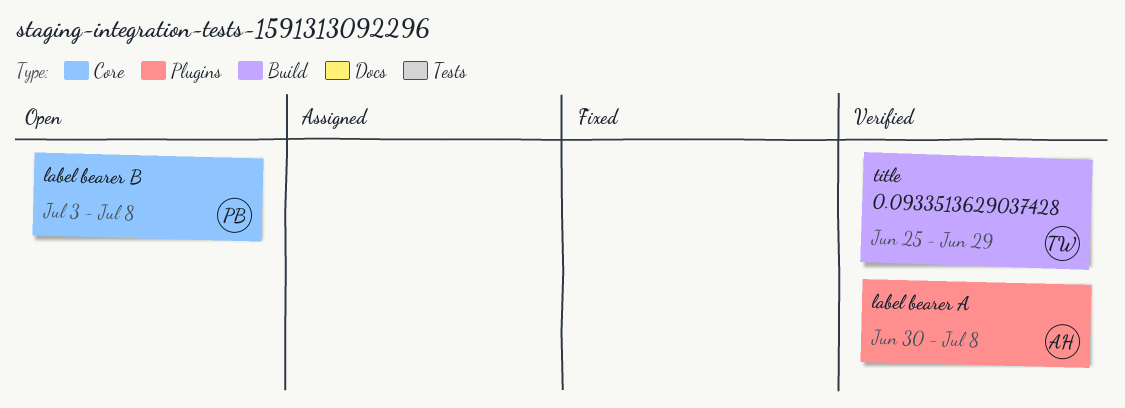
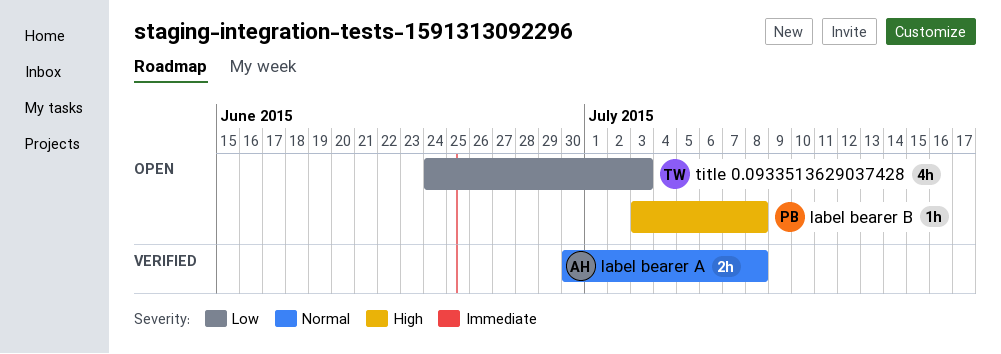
title 0.0933513629037428, status: Verified -> Open
title 0.0933513629037428, start: Jun 25 -> Jun 24
title 0.0933513629037428, due: Jun 29 -> Jul 3

